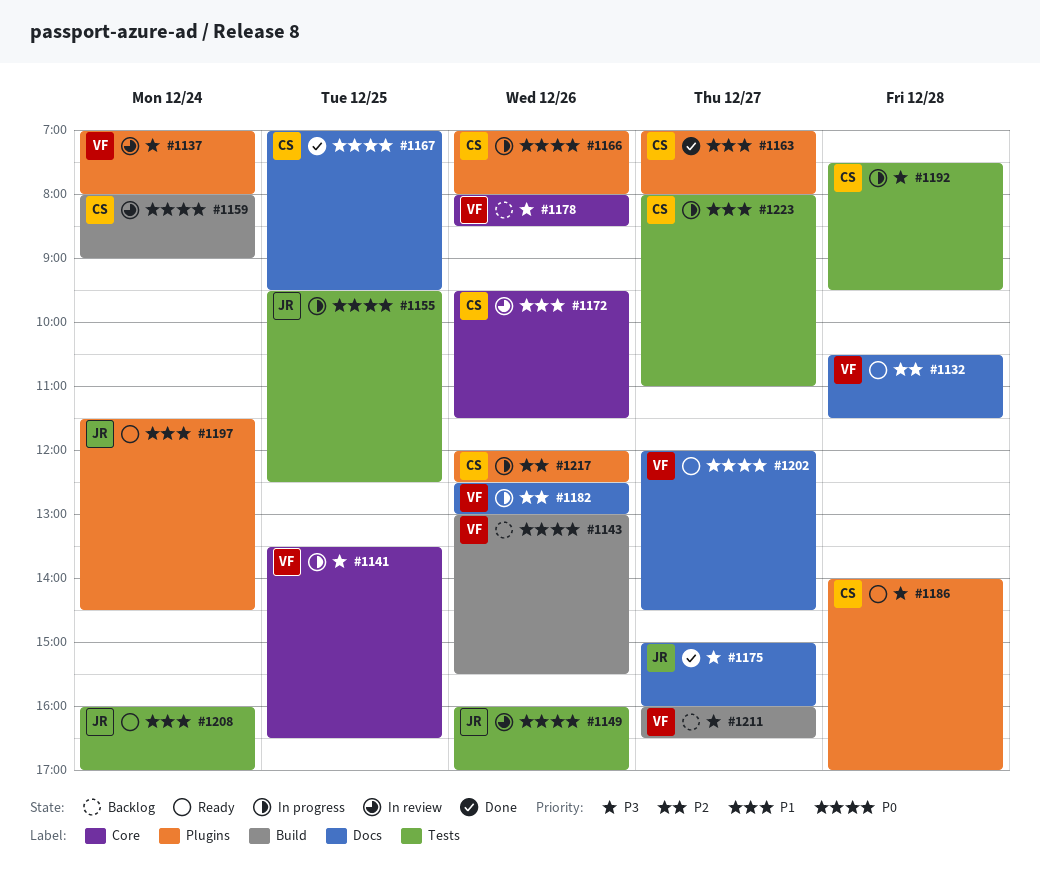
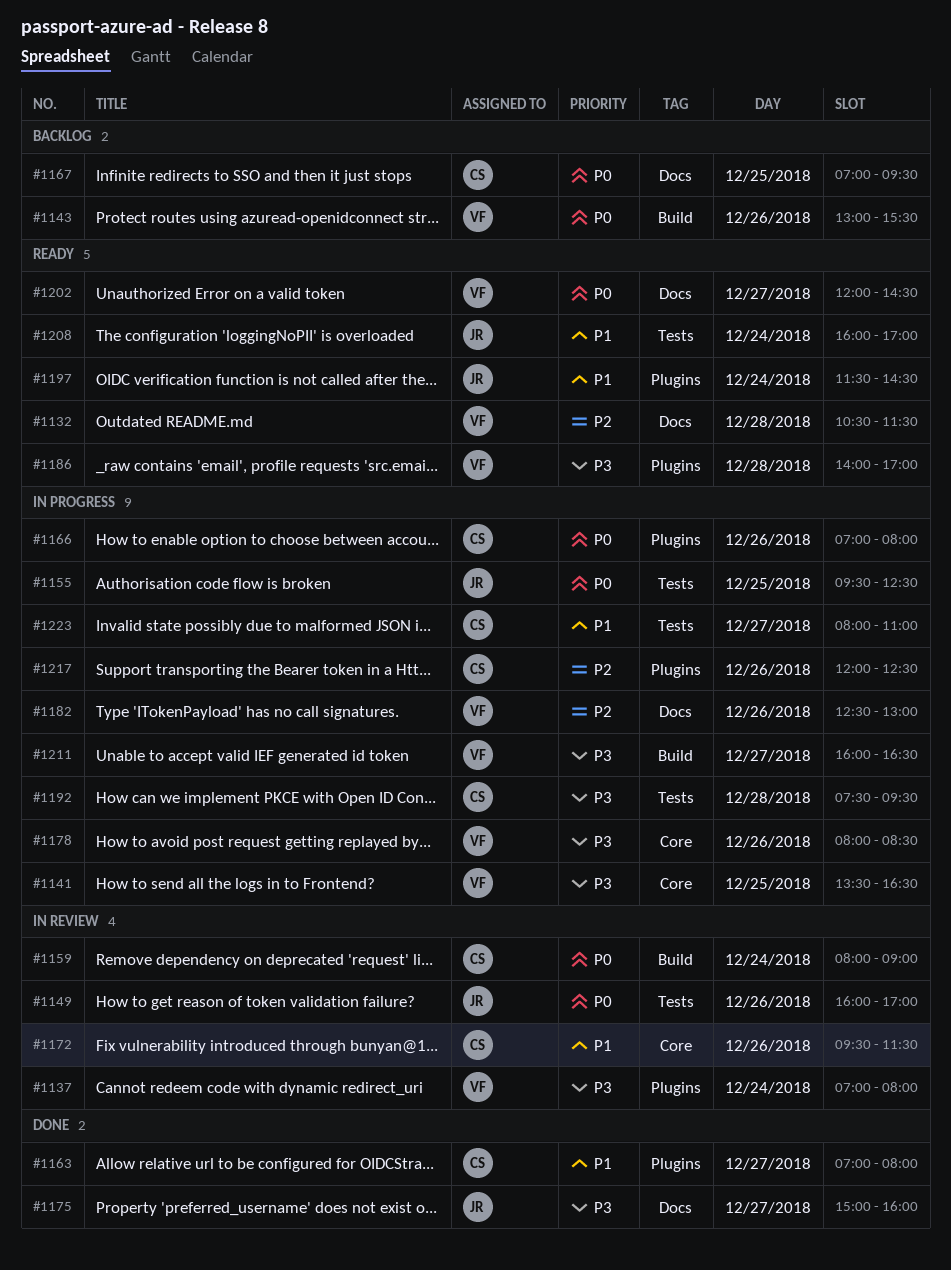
#1167, status: Done -> Backlog
#1178, status: Backlog -> In progress
#1186, owner: CS -> VF
#1211, status: Backlog -> In progress

